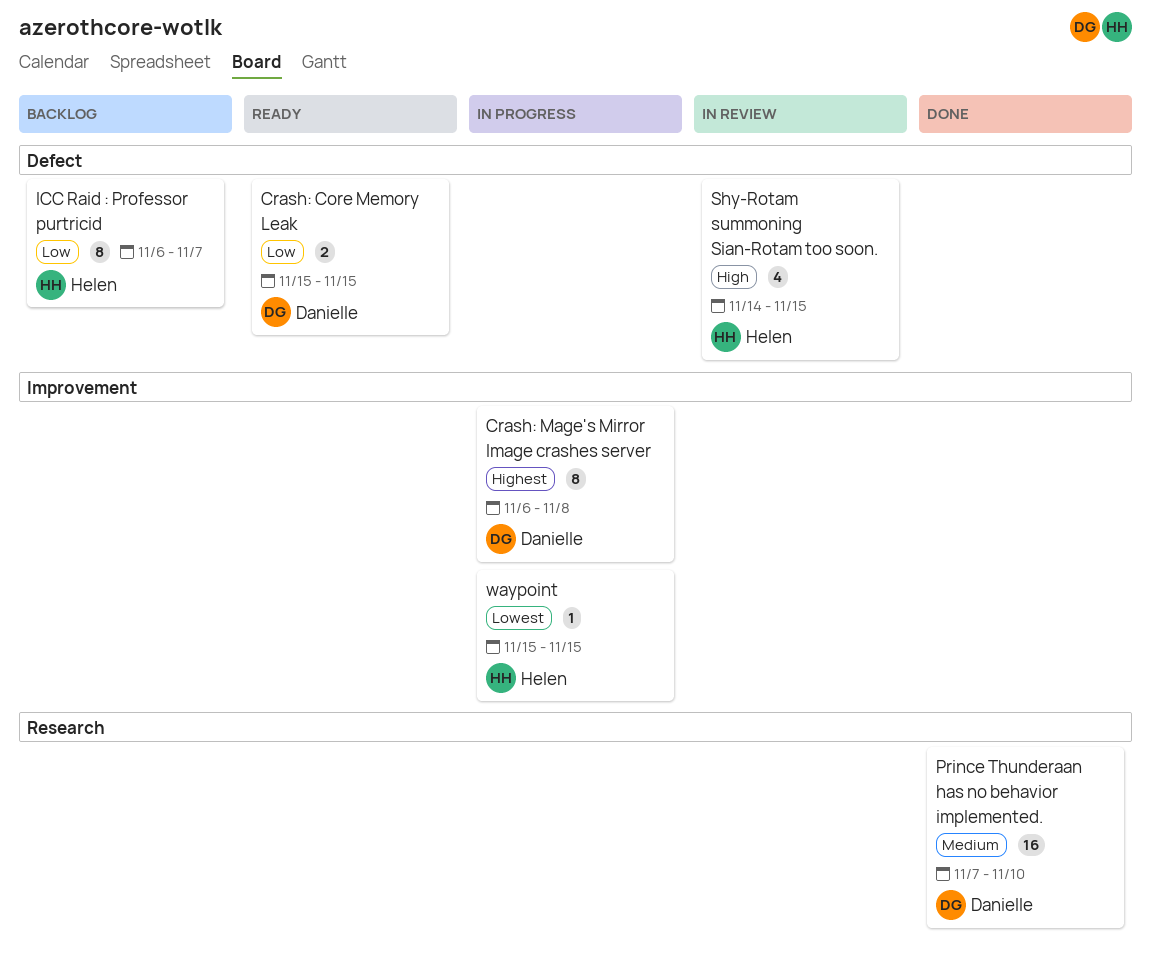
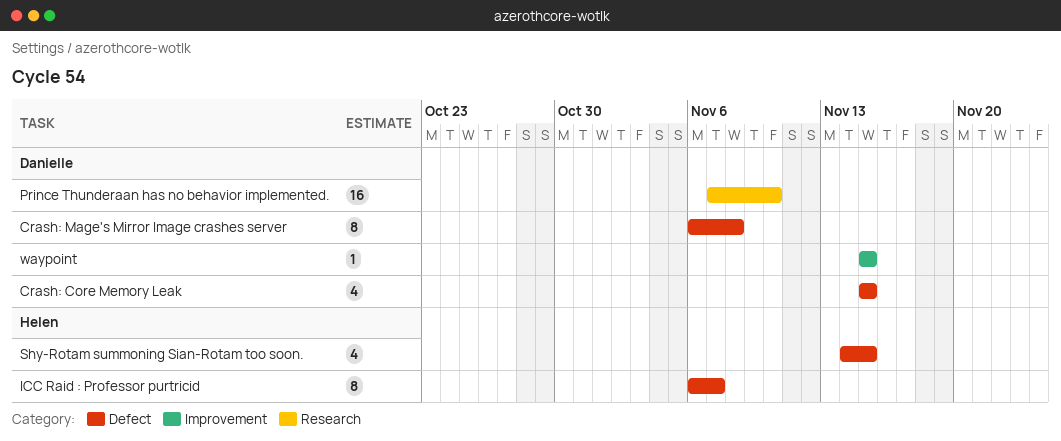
Crash: Core Memory Leak, estimate: 2 -> 4
Crash: Mage's Mirror Image crashes server, label: Improvement -> Defect
waypoint, owner: Helen -> Danielle

